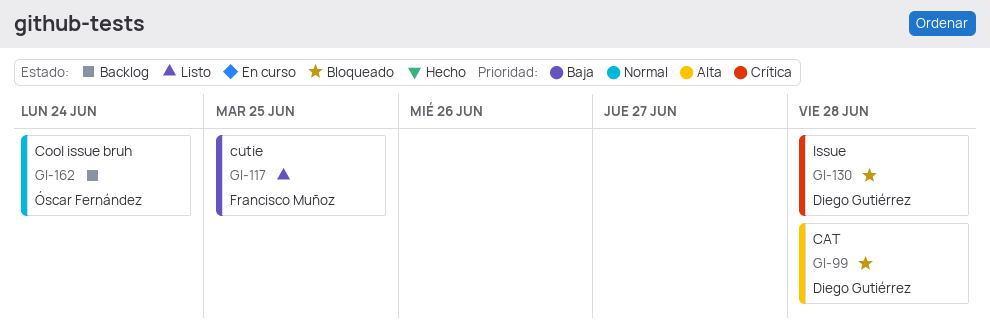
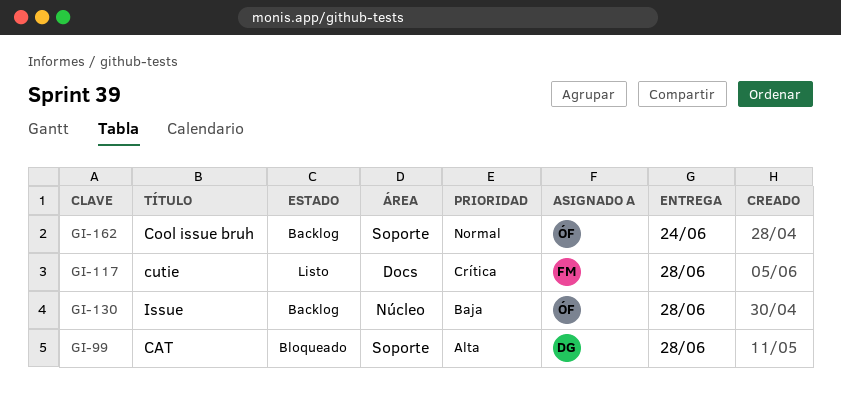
GI-117, priority: Baja -> Crítica
GI-117, due: Jun 25 -> Jun 28
GI-130, status: Bloqueado -> Backlog
GI-130, owner: Diego Gutiérrez -> Óscar Fernández
GI-130, priority: Crítica -> Baja

